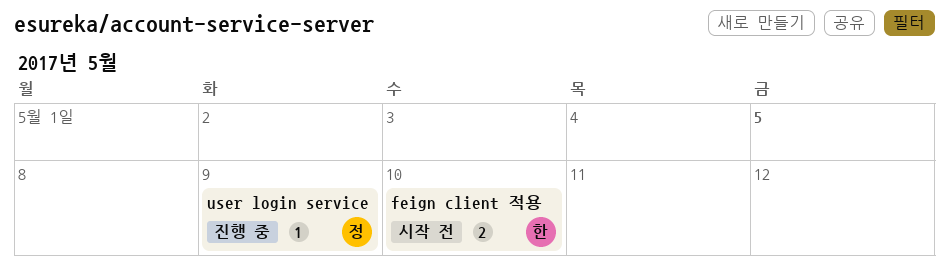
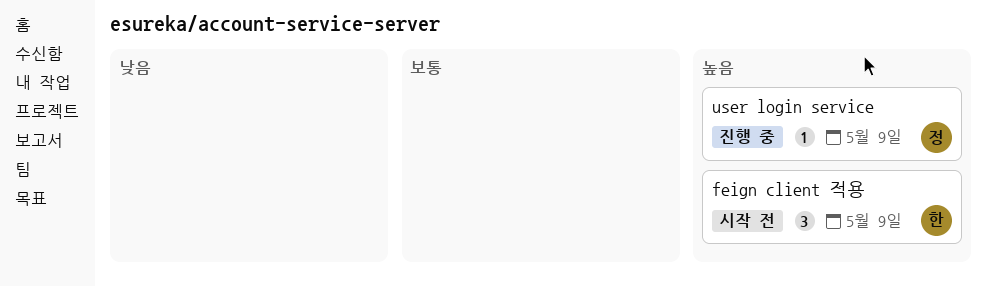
feign client 적용, estimate: 2 -> 3
feign client 적용, due: May 10 -> May 9

